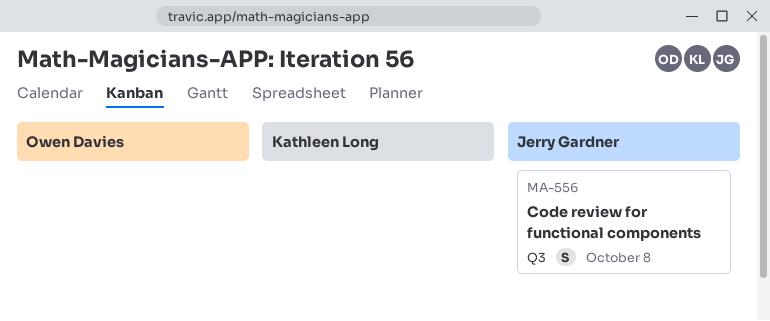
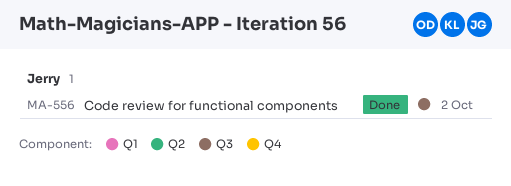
MA-556, due: Oct 8 -> Oct 2

